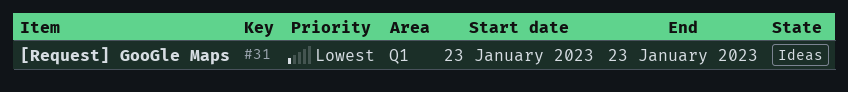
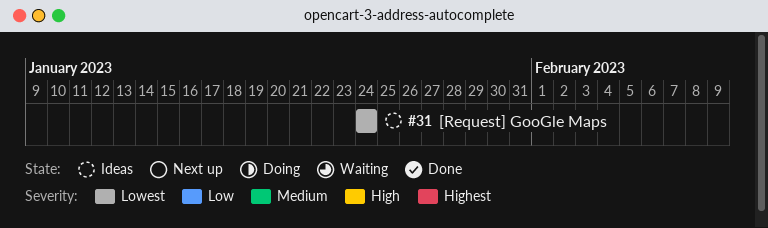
#31, start: Jan 23 -> Jan 24
#31, due: Jan 23 -> Jan 24

